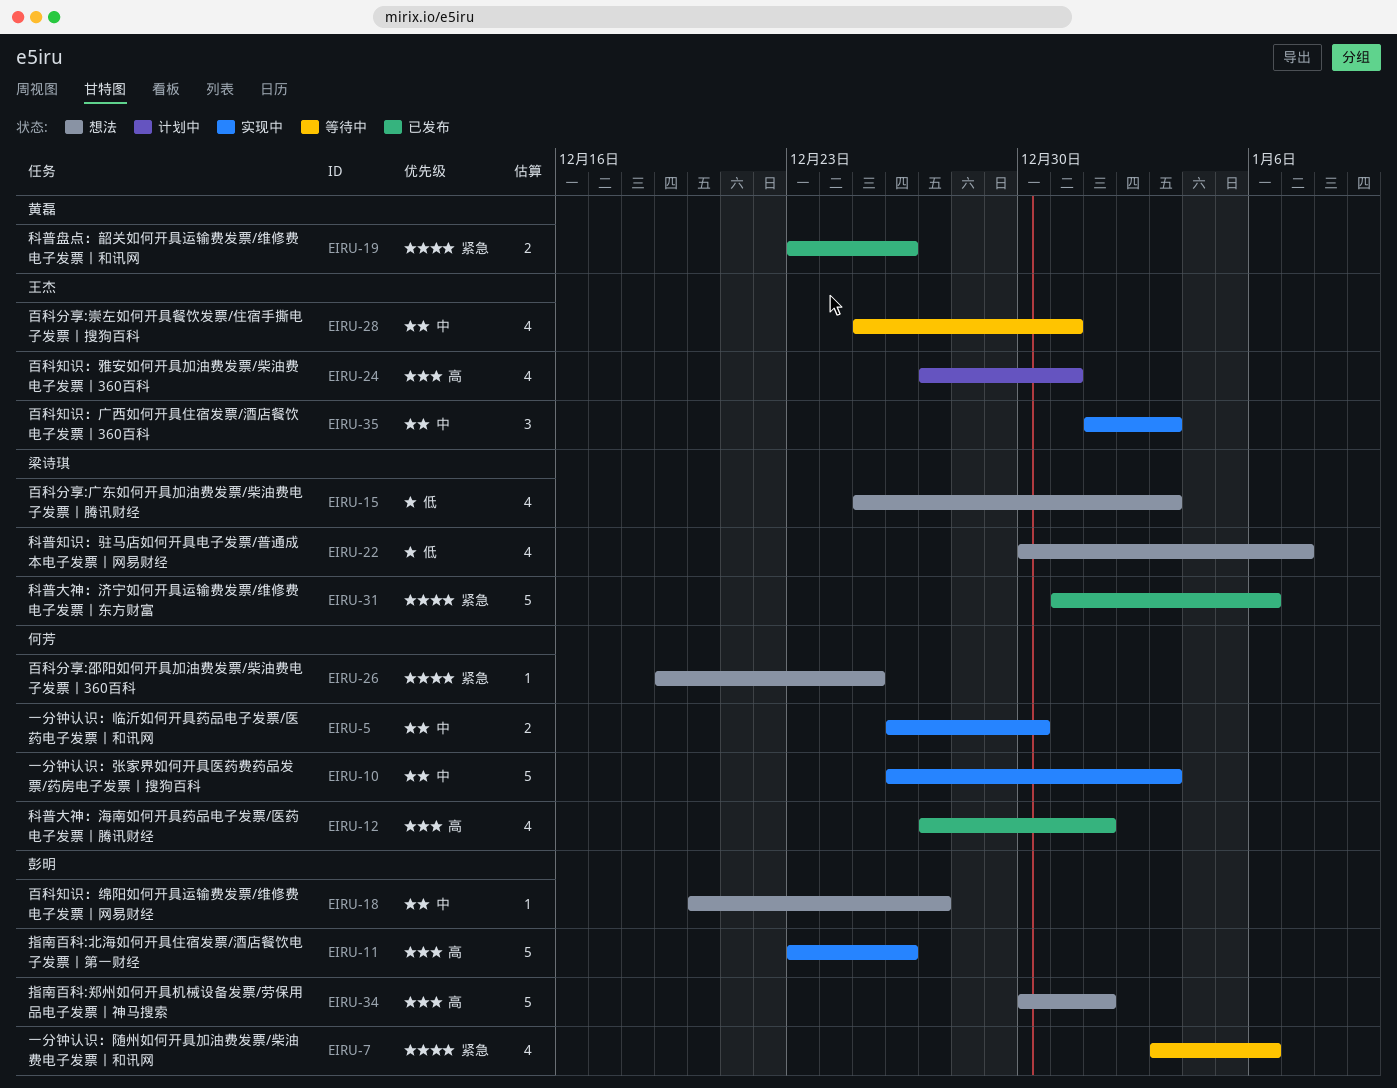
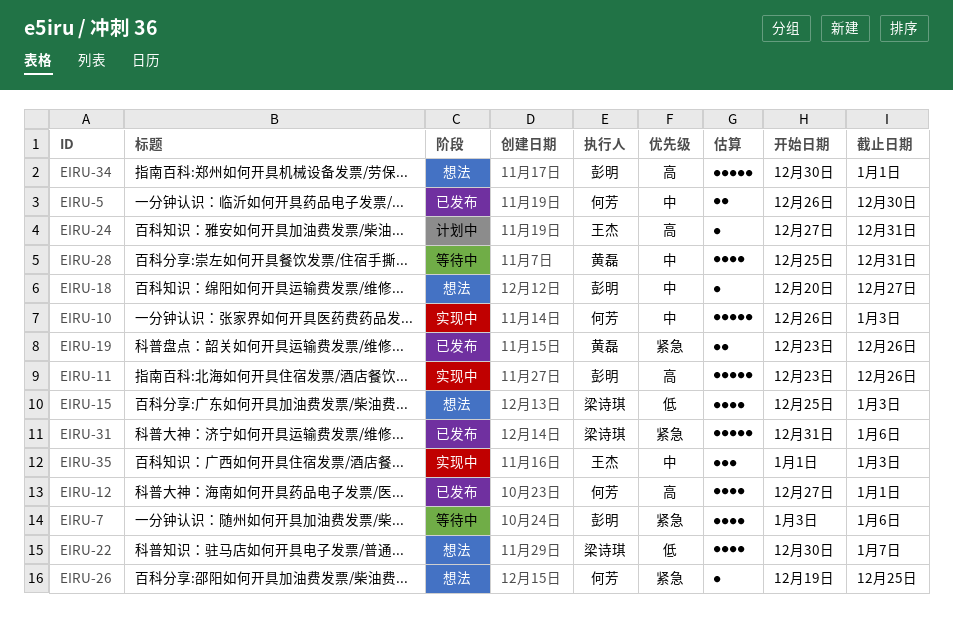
EIRU-5, status: 实现中 -> 已发布
EIRU-24, estimate: 4 -> 1
EIRU-28, owner: 王杰 -> 黄磊

